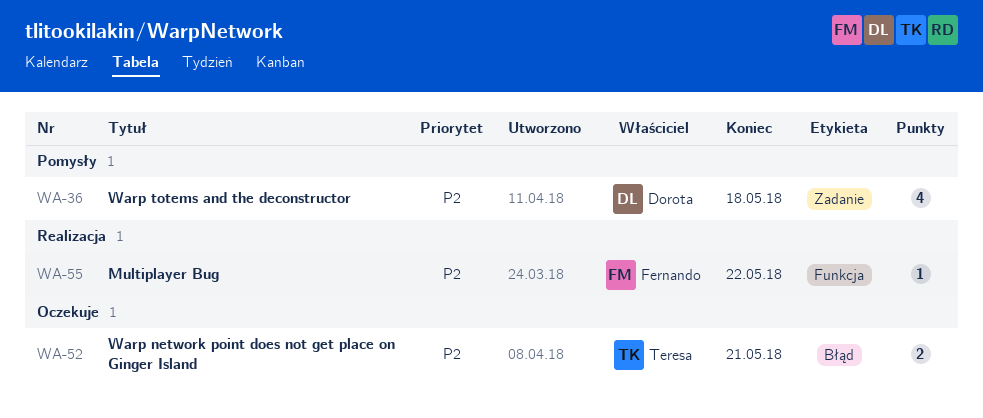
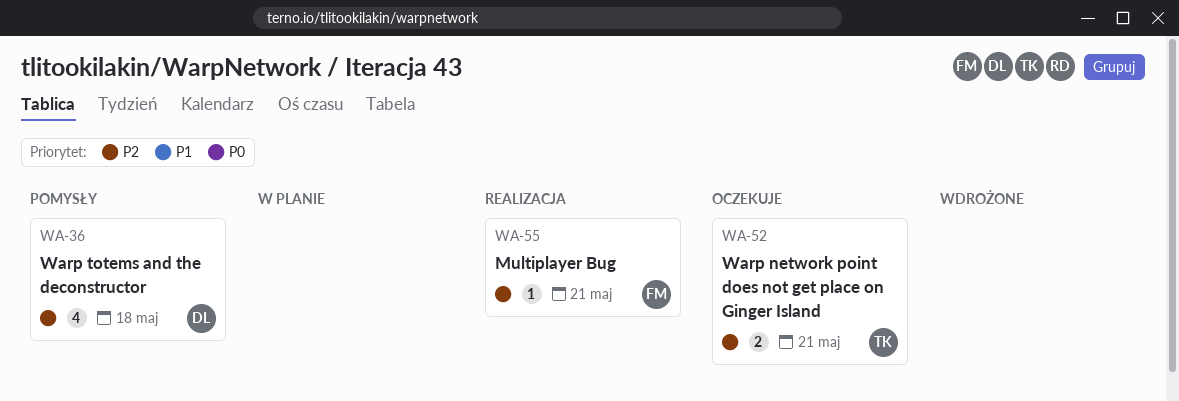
WA-55, due: May 22 -> May 21

